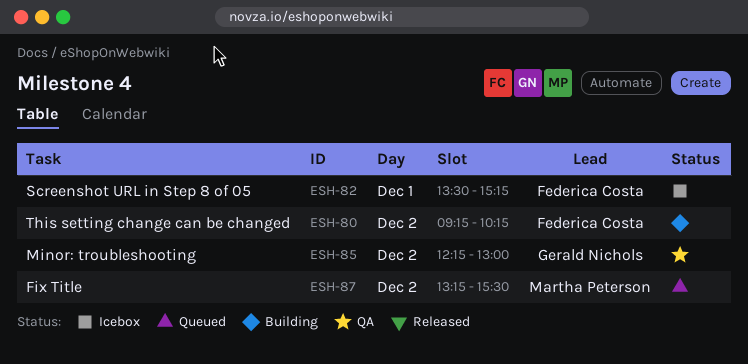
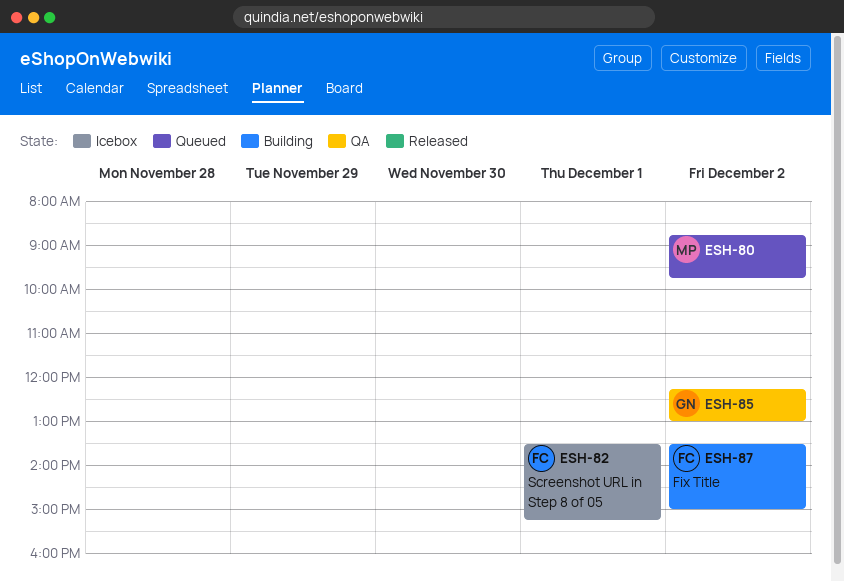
ESH-80, status: Building -> Queued
ESH-80, owner: Federica Costa -> Martha Peterson
ESH-80, begins: 09:15 -> 08:45
ESH-80, ends: 10:15 -> 09:45
ESH-87, status: Queued -> Building
ESH-87, owner: Martha Peterson -> Federica Costa
ESH-87, begins: 13:15 -> 13:30
ESH-87, ends: 15:30 -> 15:00

